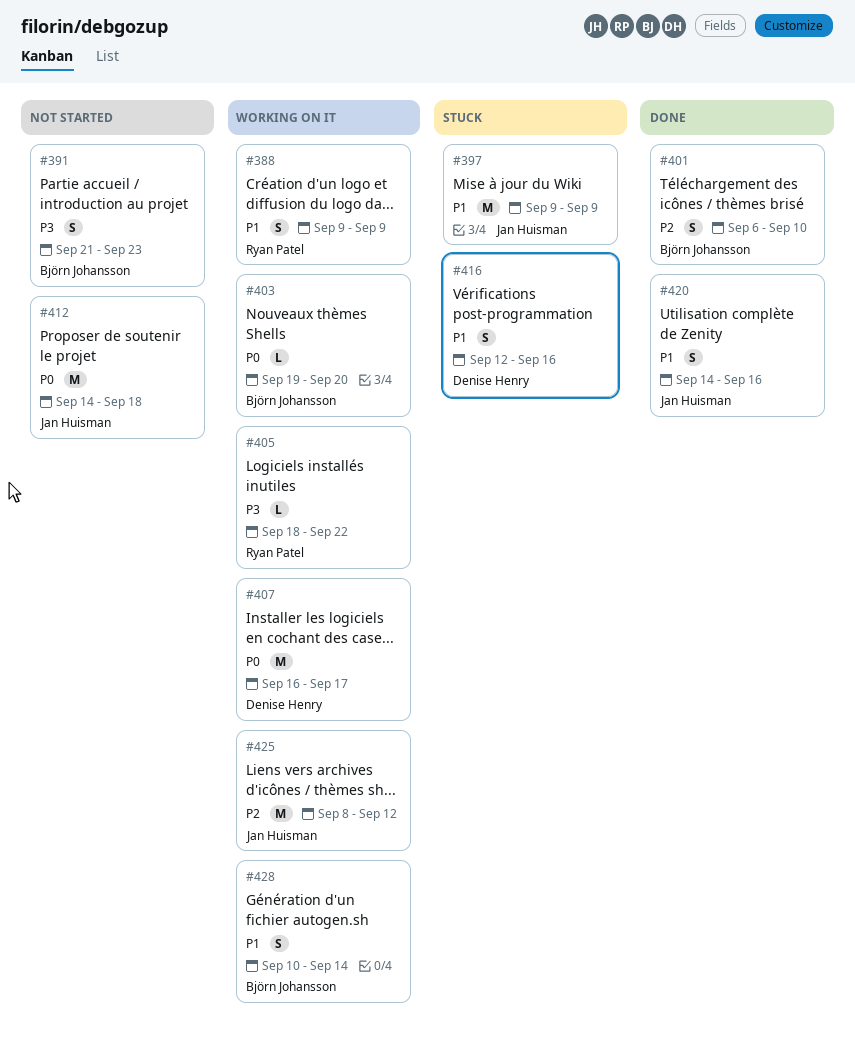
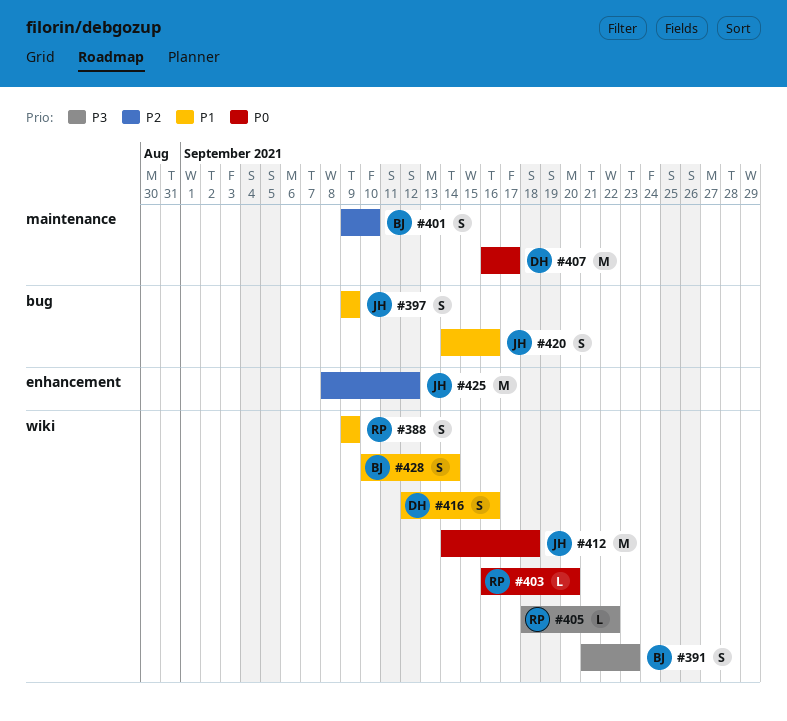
#397, estimate: M -> S
#401, start: Sep 6 -> Sep 9
#403, owner: Björn Johansson -> Ryan Patel
#403, start: Sep 19 -> Sep 16

